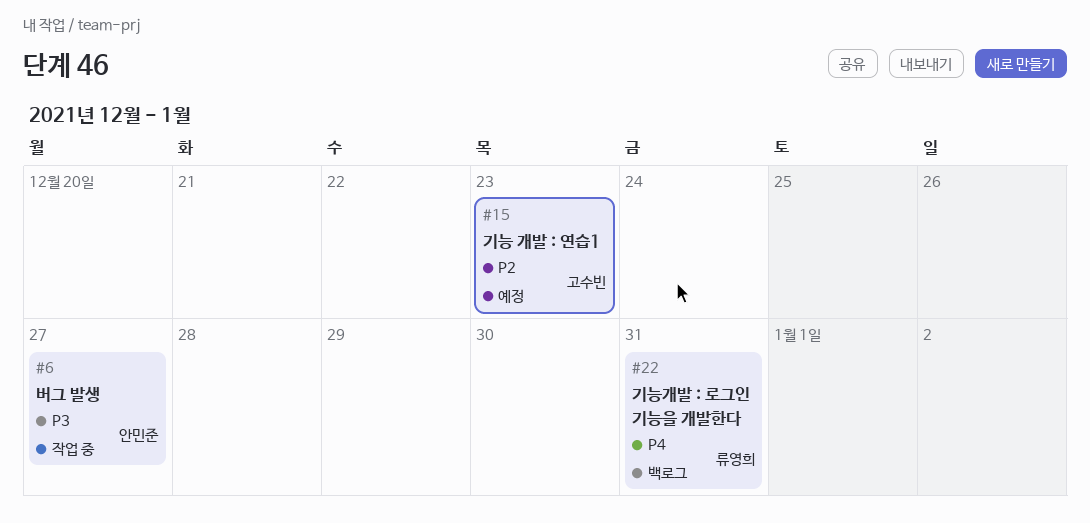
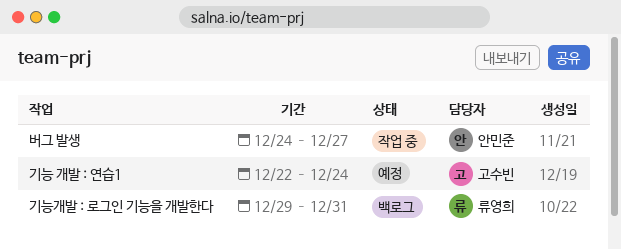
기능 개발 : 연습1, due: Dec 23 -> Dec 24

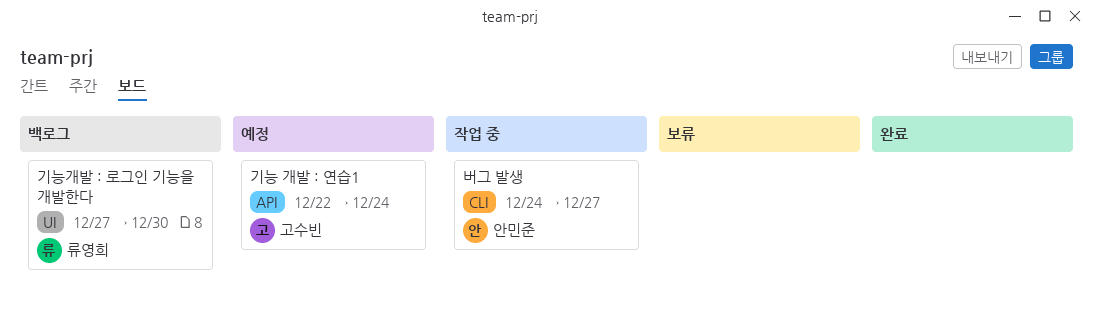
기능개발 : 로그인 기능을 개발한다, start: Dec 29 -> Dec 27
기능개발 : 로그인 기능을 개발한다, due: Dec 31 -> Dec 30

